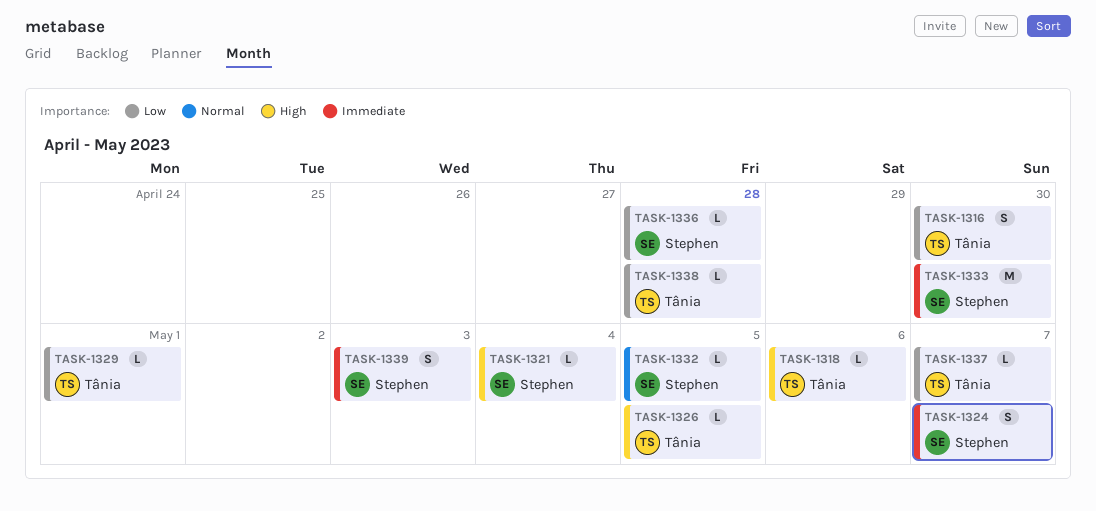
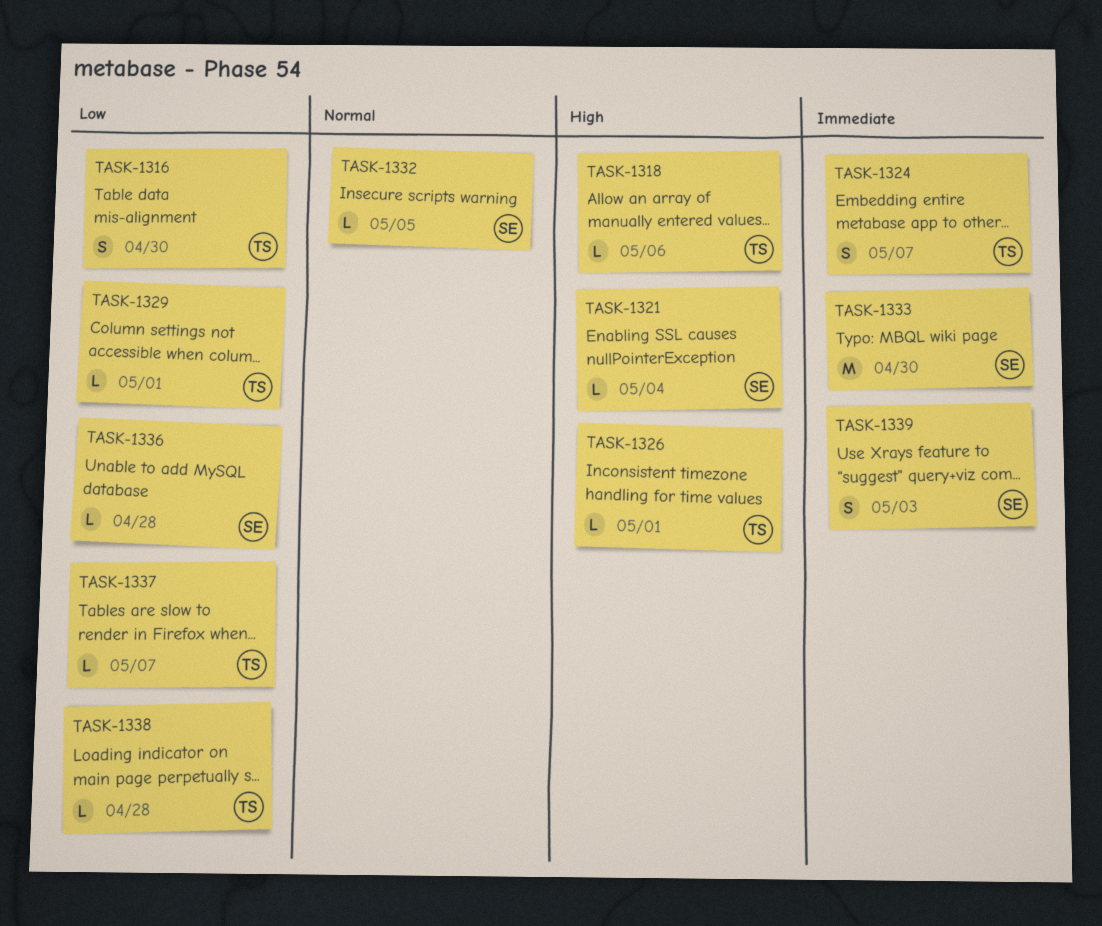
TASK-1324, owner: Stephen -> Tânia
TASK-1326, due: May 5 -> May 1

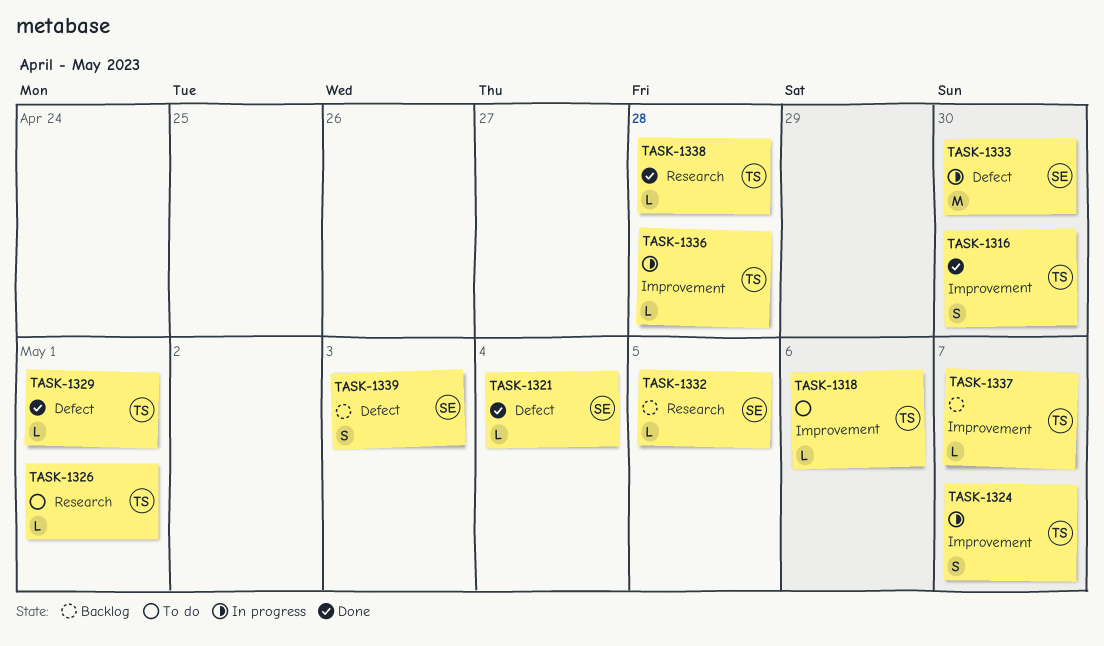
TASK-1336, owner: SE -> TS

